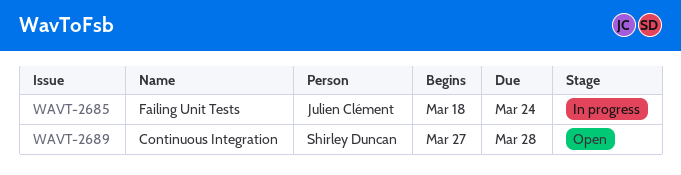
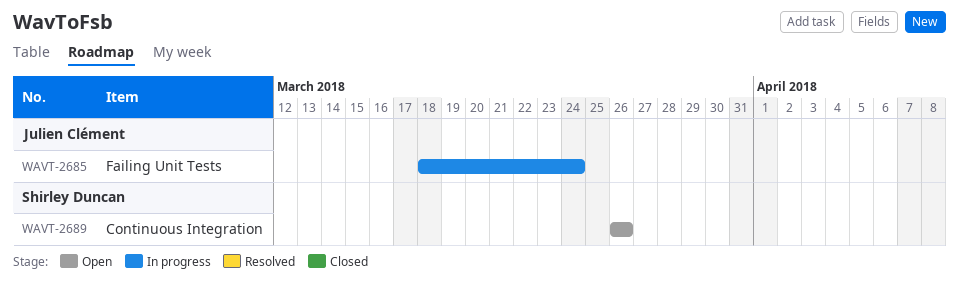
WAVT-2689, start: Mar 27 -> Mar 26
WAVT-2689, due: Mar 28 -> Mar 26

